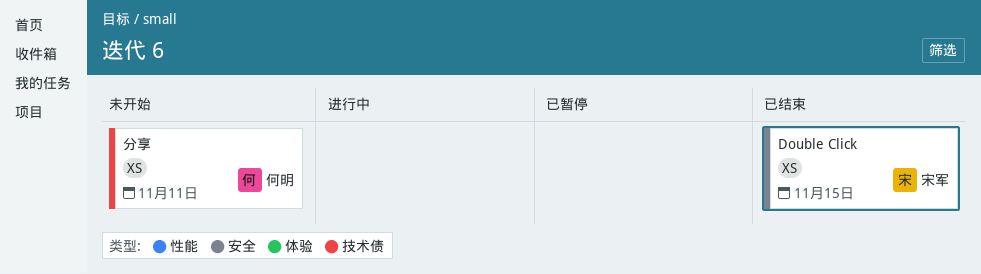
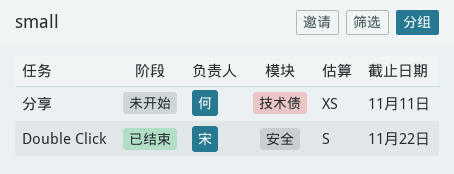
Double Click, estimate: XS -> S
Double Click, due: Nov 15 -> Nov 22

